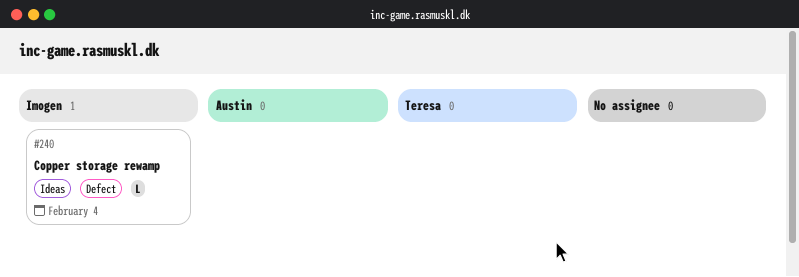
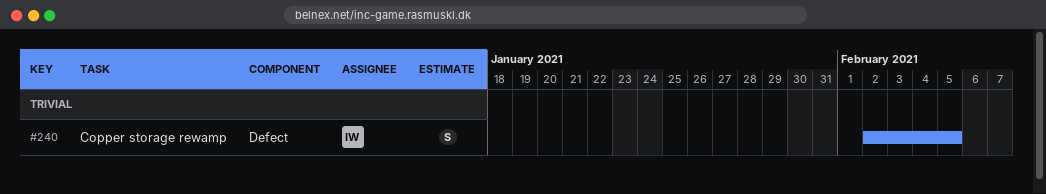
#240, estimate: L -> S
#240, due: Feb 4 -> Feb 5

